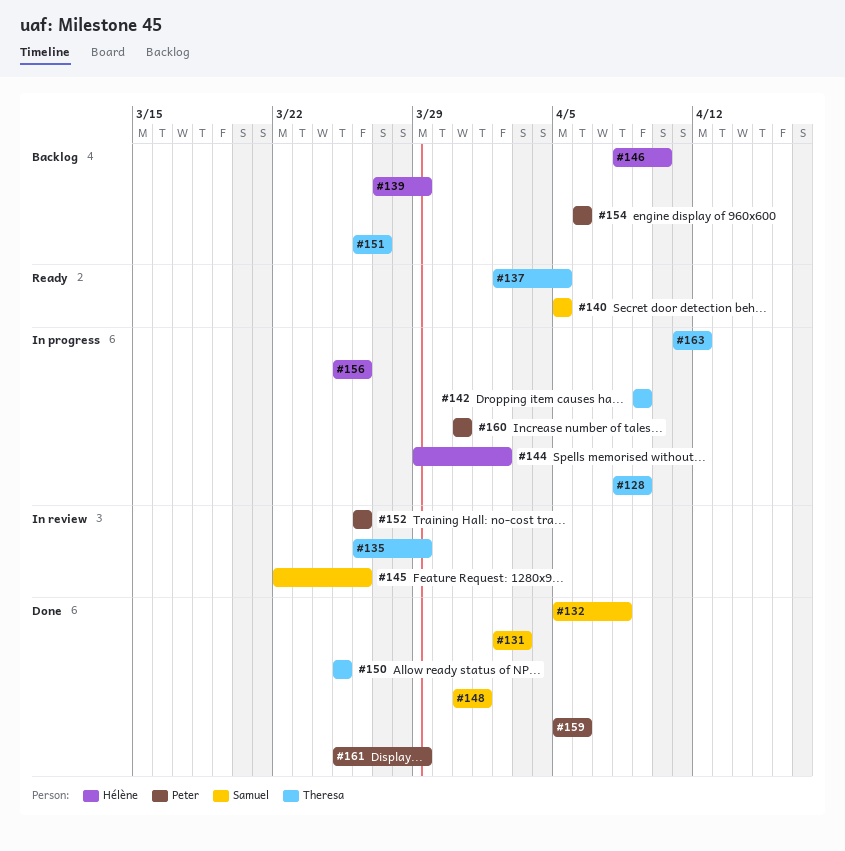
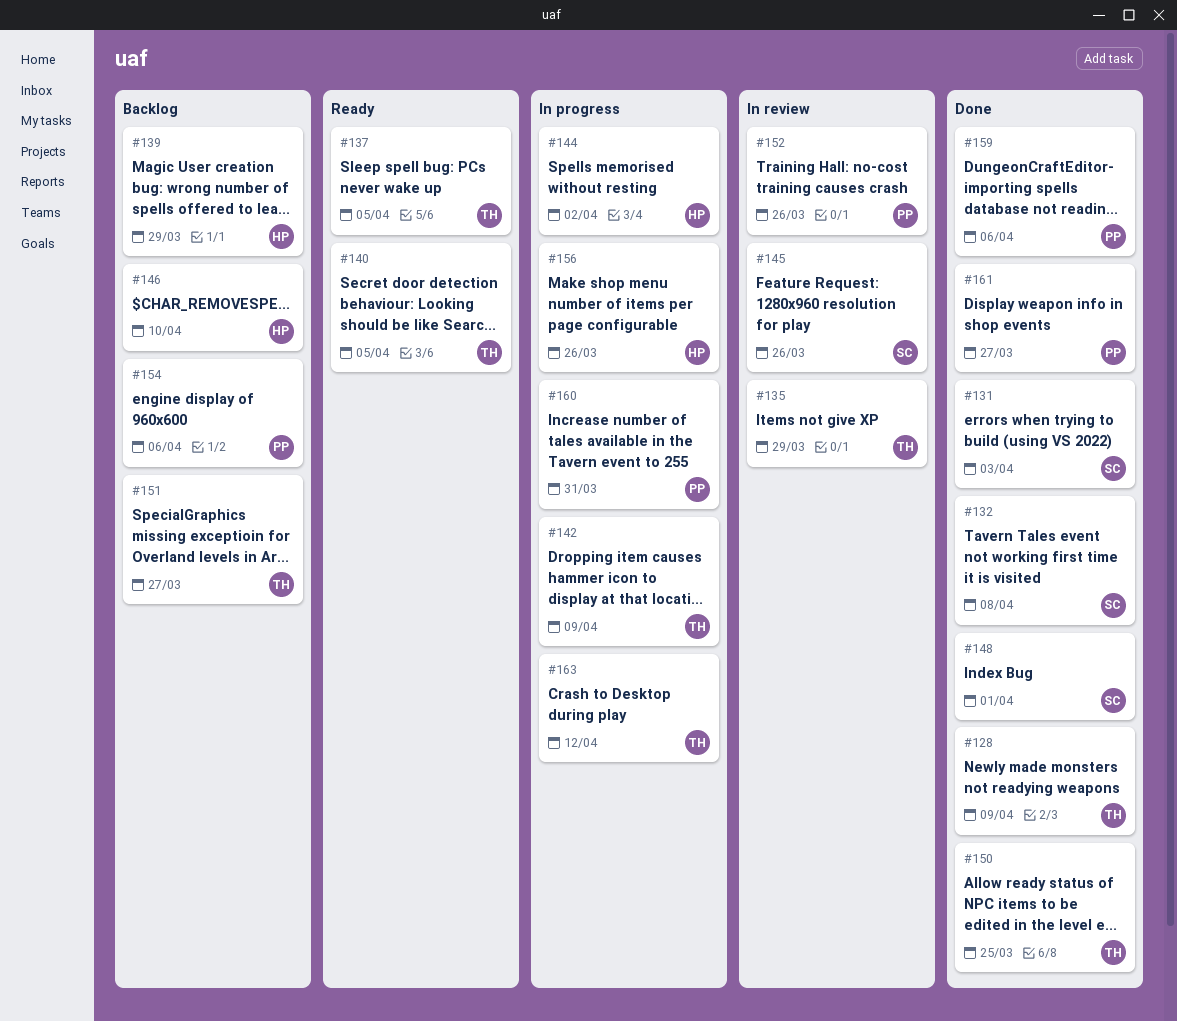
#128, status: In progress -> Done
#140, owner: Samuel -> Theresa
#161, due: Mar 29 -> Mar 27

